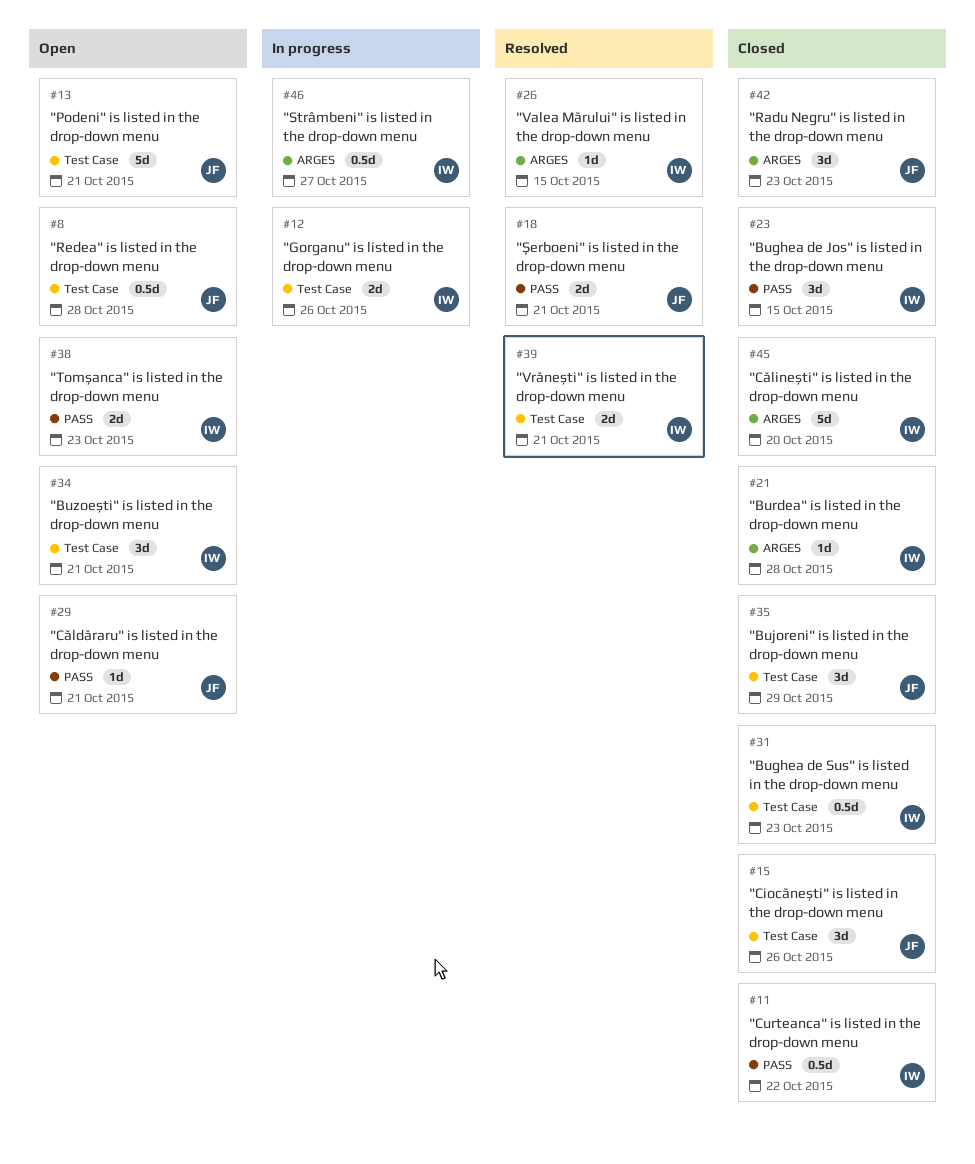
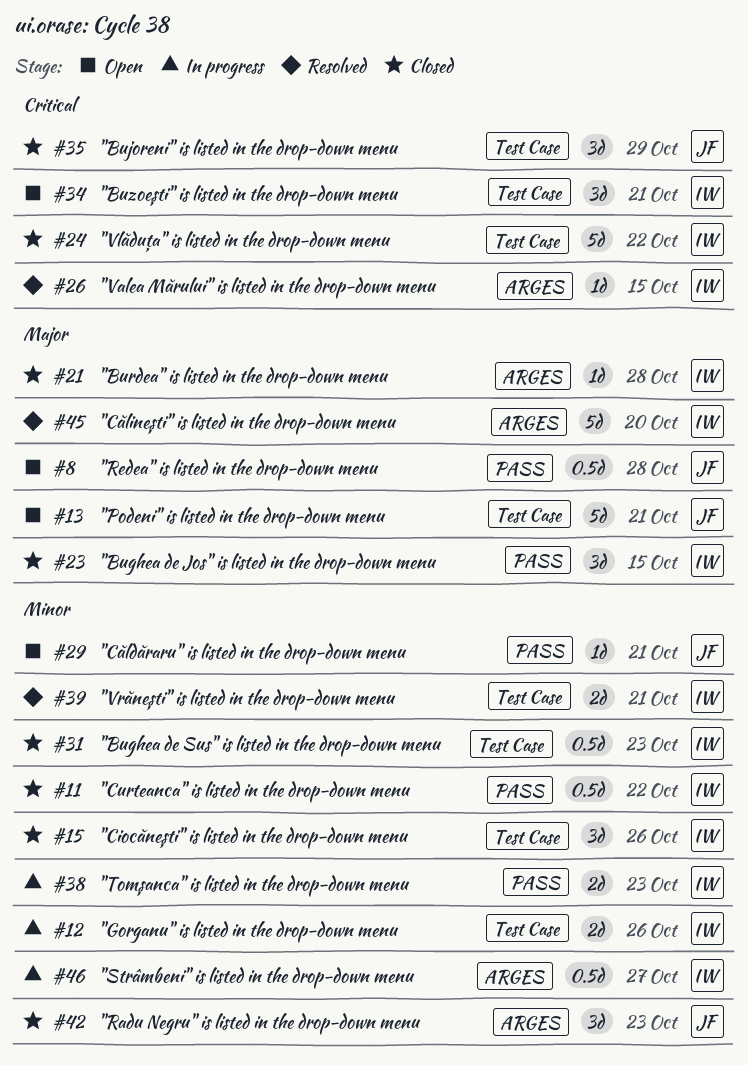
#8, label: Test Case -> PASS
#15, owner: JF -> IW
#18: present -> none
#24: none -> present
#38, status: Open -> In progress
#45, status: Closed -> Resolved

